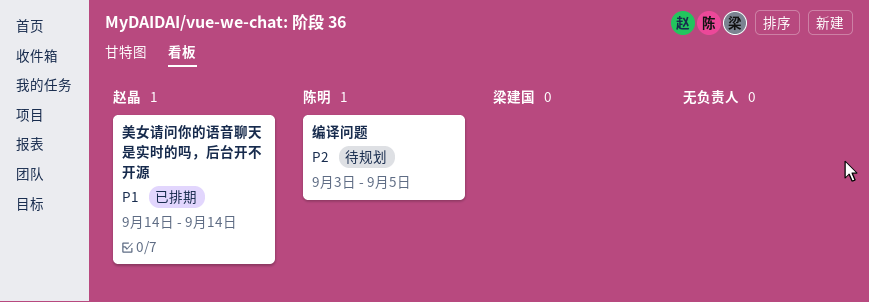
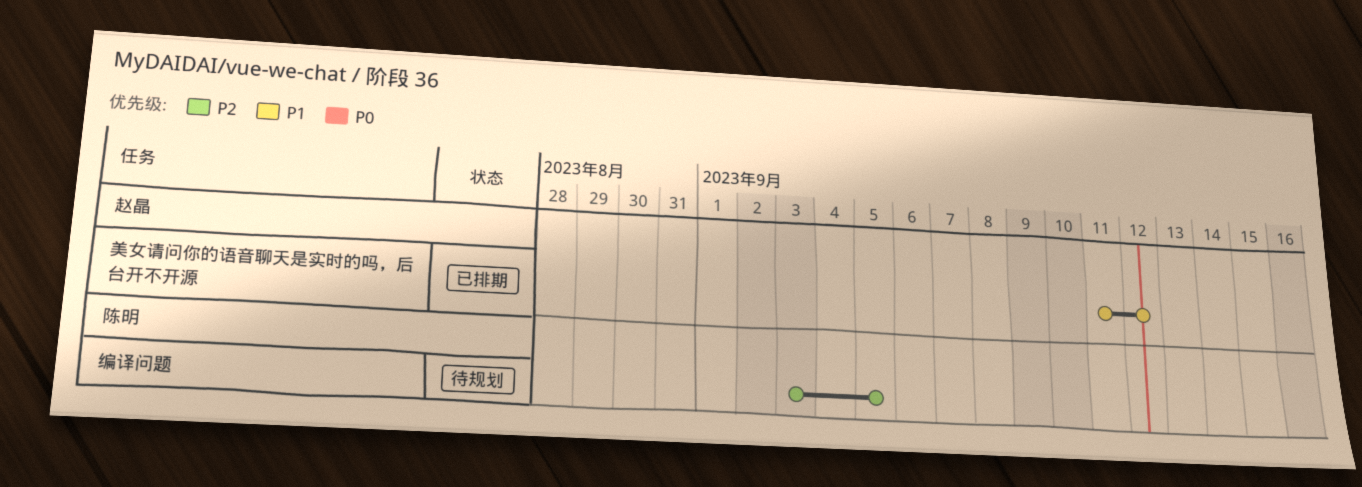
美女请问你的语音聊天是实时的吗，后台开不开源, start: Sep 14 -> Sep 11
美女请问你的语音聊天是实时的吗，后台开不开源, due: Sep 14 -> Sep 12

